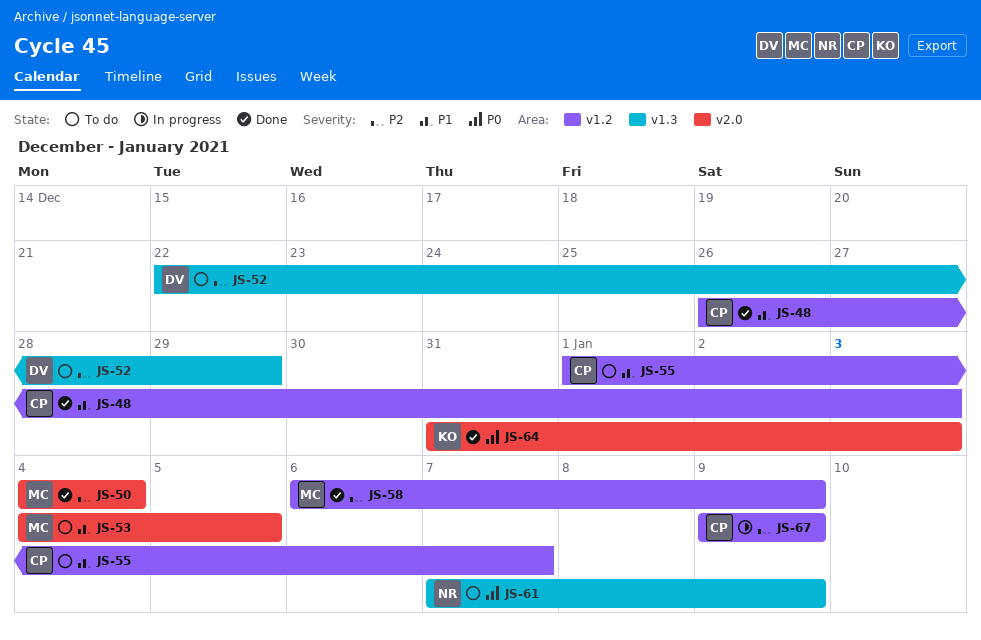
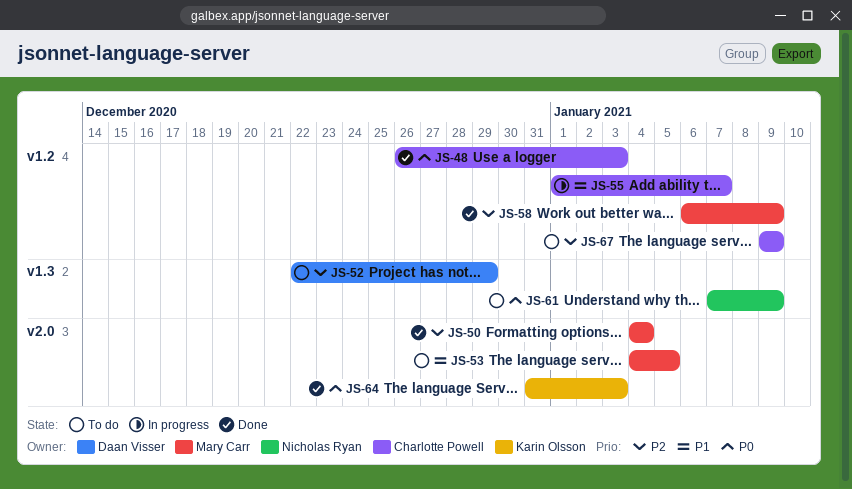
JS-48, priority: P1 -> P0
JS-55, status: To do -> In progress
JS-67, status: In progress -> To do

